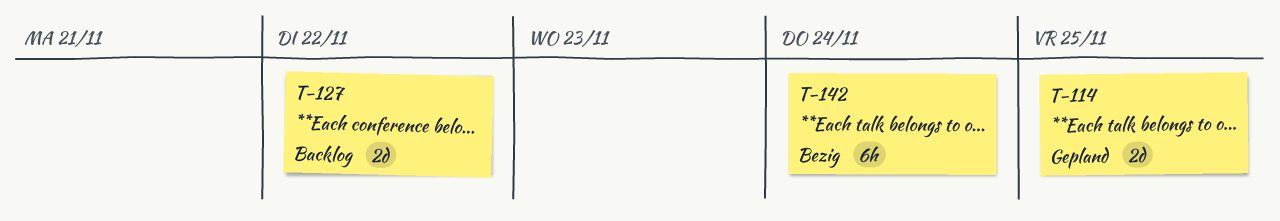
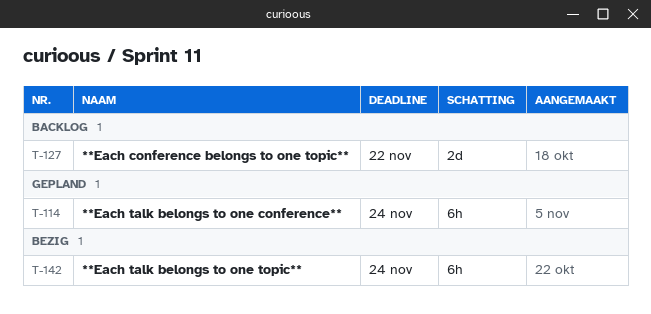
T-114, estimate: 2d -> 6h
T-114, due: Nov 25 -> Nov 24

